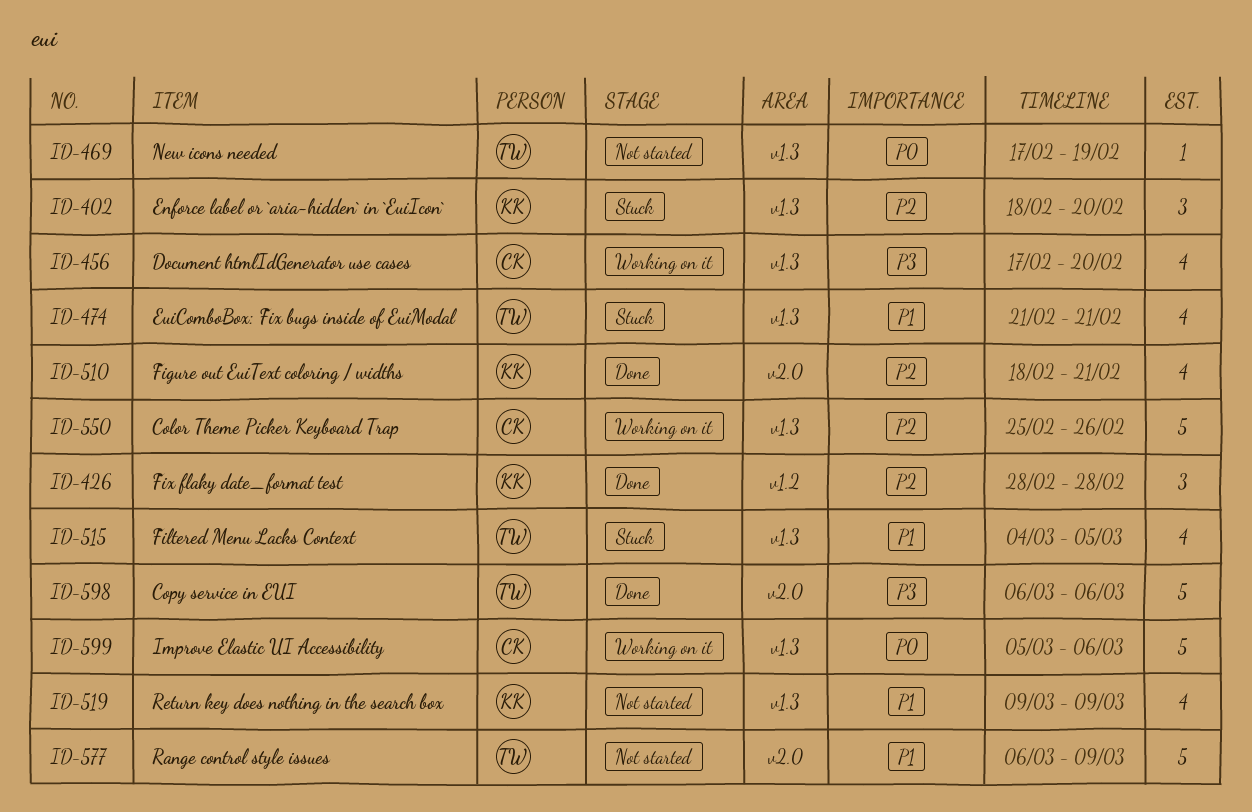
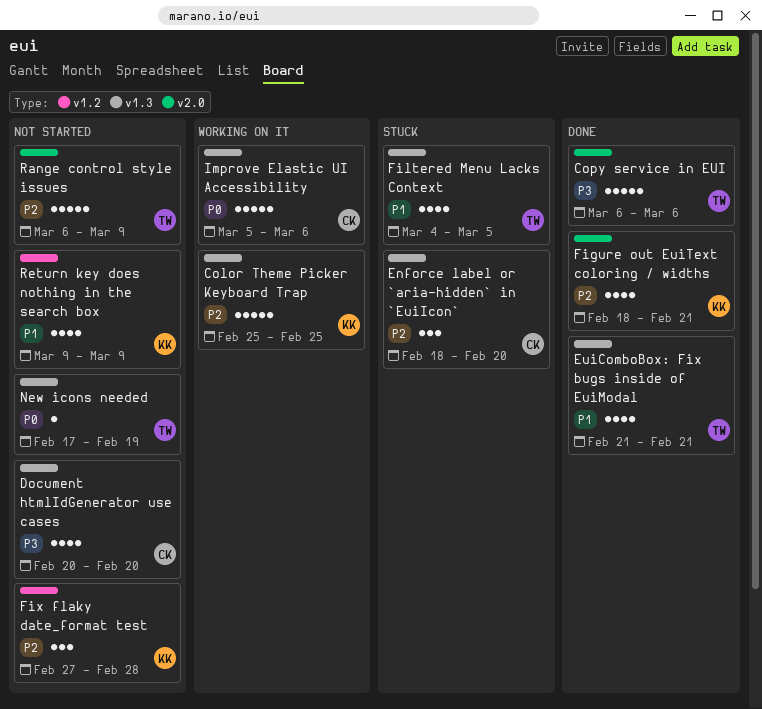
Color Theme Picker Keyboard Trap, owner: CK -> KK
Color Theme Picker Keyboard Trap, due: Feb 26 -> Feb 25
Document htmlIdGenerator use cases, status: Working on it -> Not started
Document htmlIdGenerator use cases, start: Feb 17 -> Feb 20
Enforce label or `aria-hidden` in `EuiIcon`, owner: KK -> CK
EuiComboBox: Fix bugs inside of EuiModal, status: Stuck -> Done
Fix flaky date_format test, status: Done -> Not started
Fix flaky date_format test, start: Feb 28 -> Feb 27
Range control style issues, priority: P1 -> P2
Return key does nothing in the search box, label: v1.3 -> v1.2

